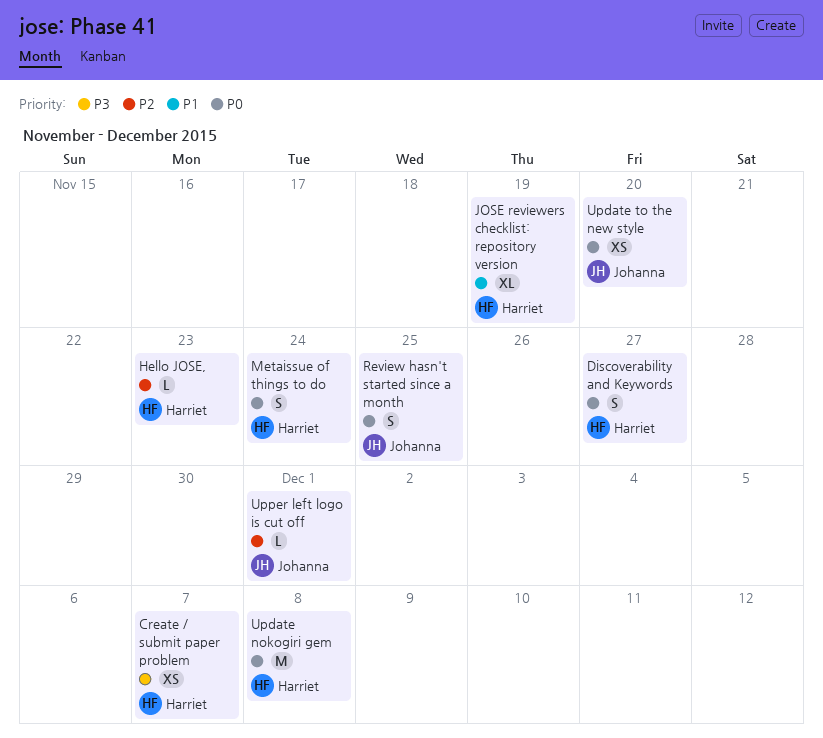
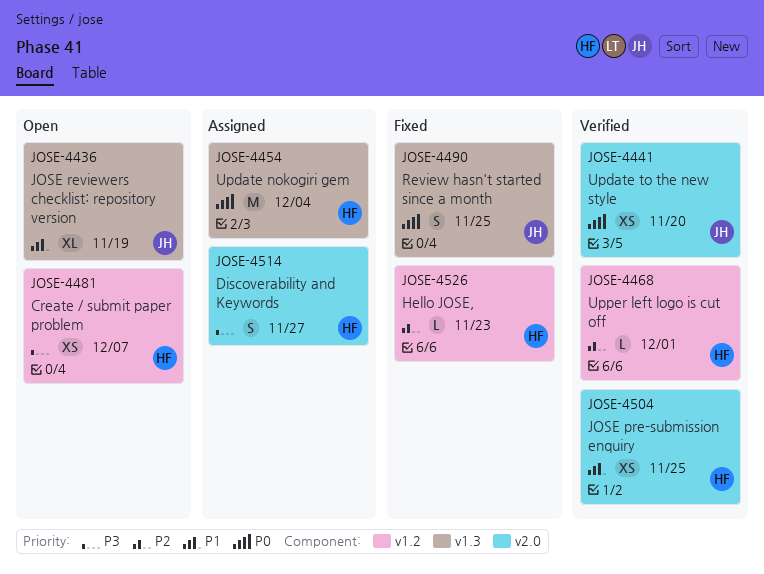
Discoverability and Keywords, priority: P0 -> P3
JOSE pre-submission enquiry: none -> present
JOSE reviewers checklist: repository version, owner: Harriet -> Johanna
Metaissue of things to do: present -> none
Update nokogiri gem, due: Dec 8 -> Dec 4
Upper left logo is cut off, owner: Johanna -> Harriet

